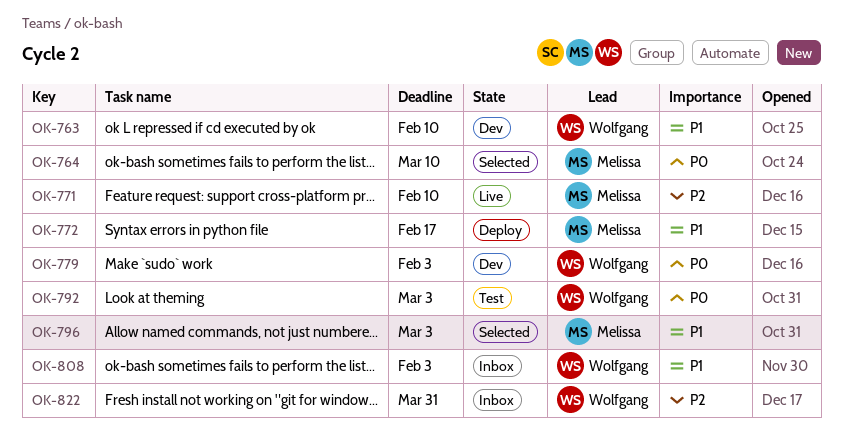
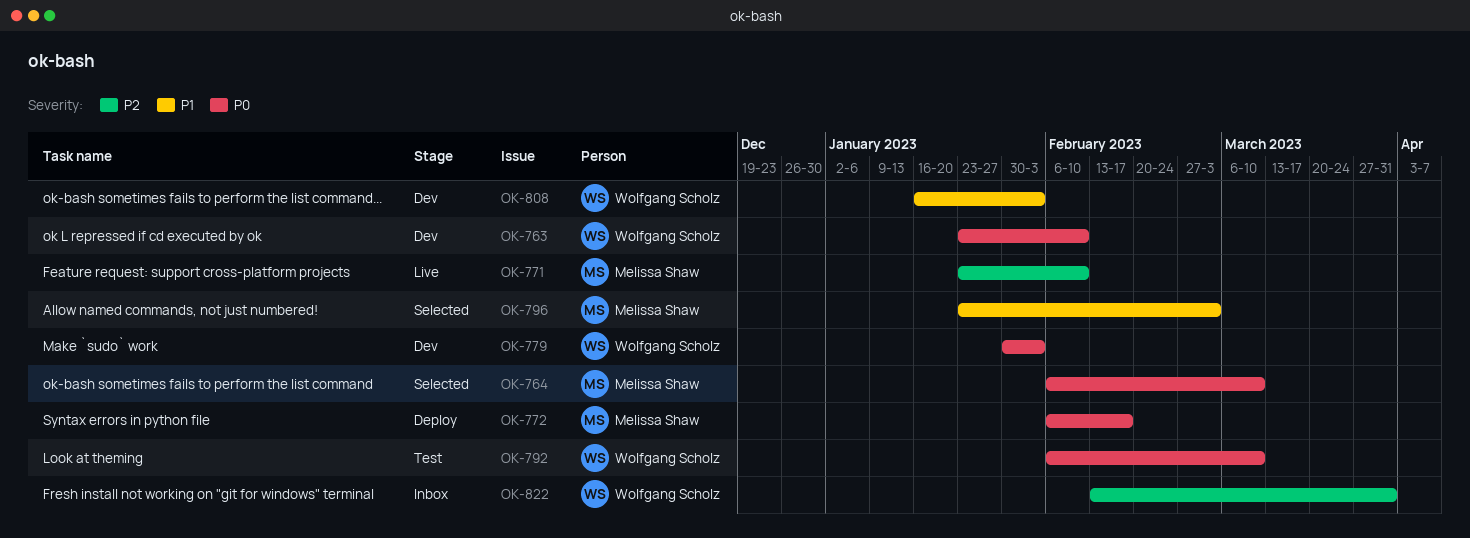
OK-763, priority: P1 -> P0
OK-772, priority: P1 -> P0
OK-792, due: Mar 3 -> Mar 10
OK-808, status: Inbox -> Dev

